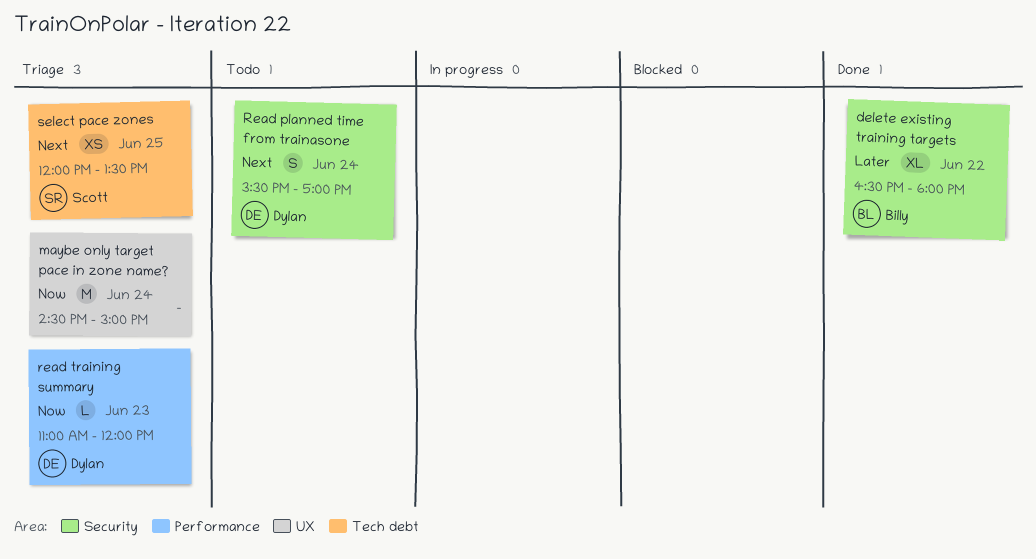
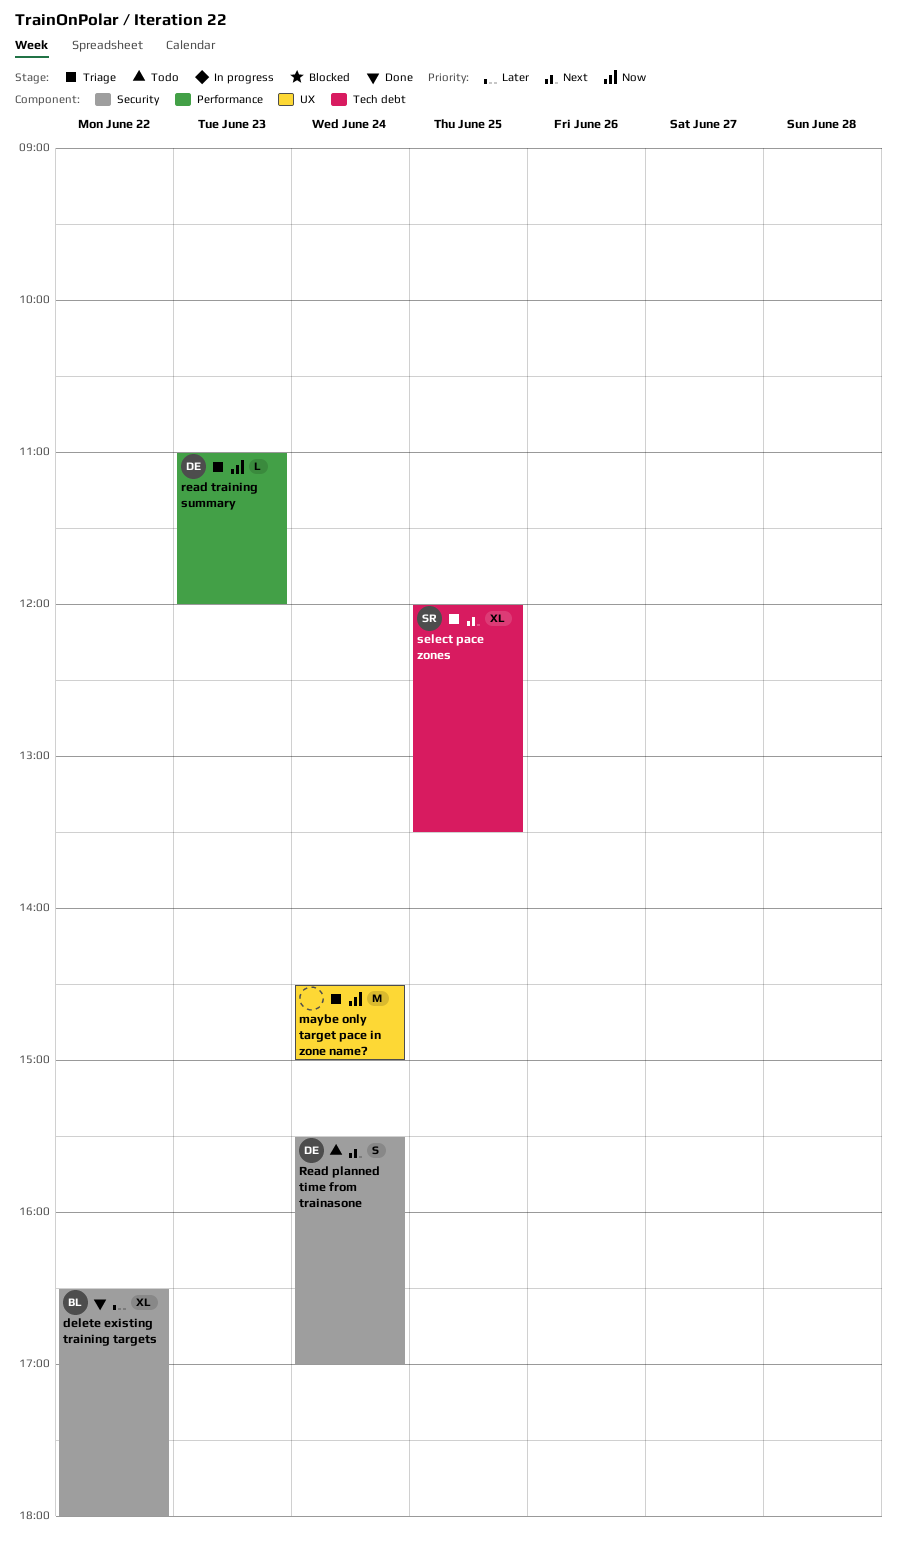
select pace zones, estimate: XS -> XL

